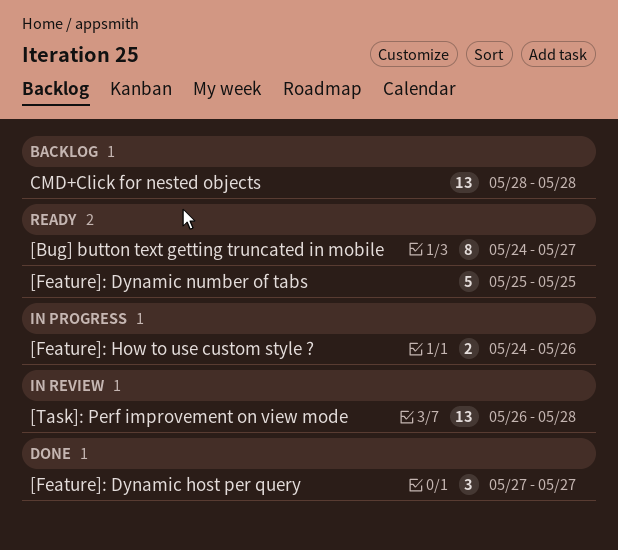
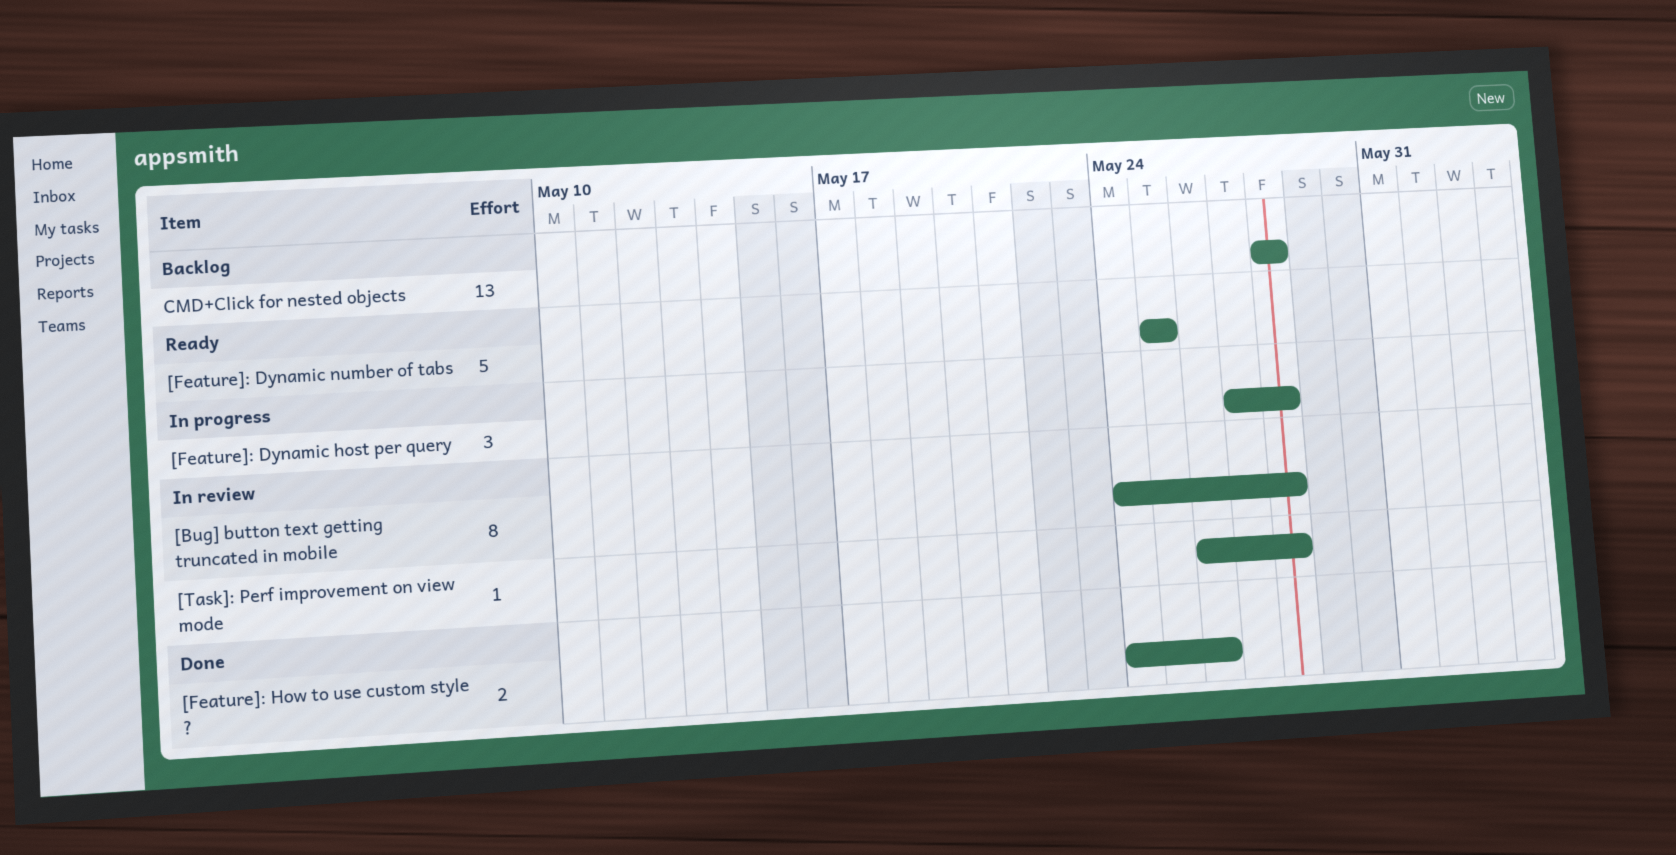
[Bug] button text getting truncated in mobile, status: Ready -> In review
[Bug] button text getting truncated in mobile, due: May 27 -> May 28
[Feature]: Dynamic host per query, status: Done -> In progress
[Feature]: Dynamic host per query, due: May 27 -> May 28
[Feature]: How to use custom style ?, status: In progress -> Done
[Task]: Perf improvement on view mode, estimate: 13 -> 1

